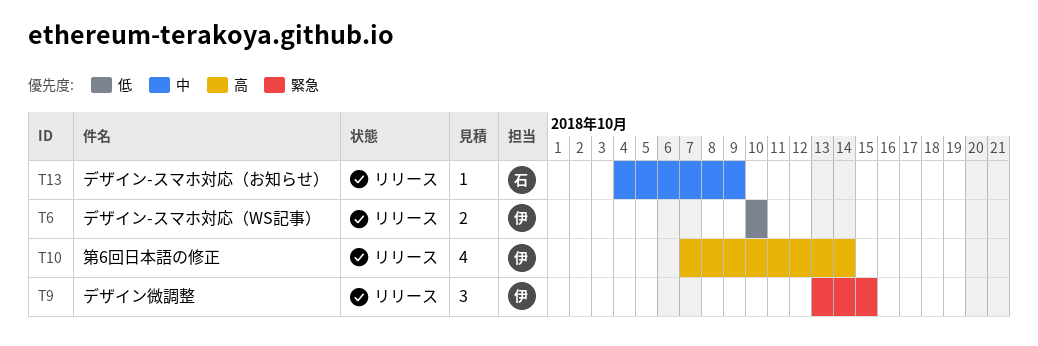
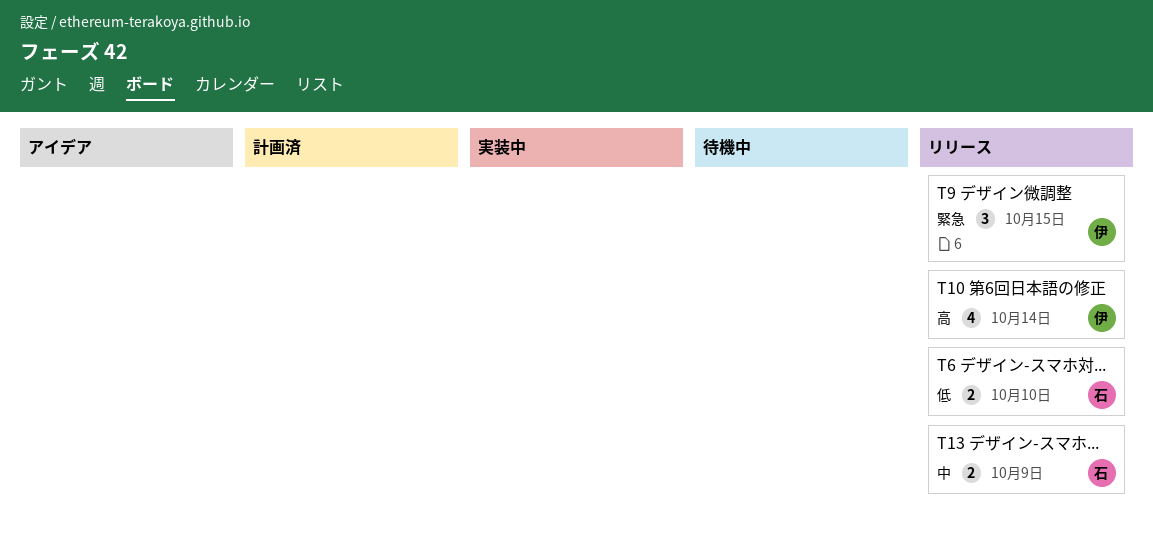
T6, owner: 伊 -> 石
T13, estimate: 1 -> 2

